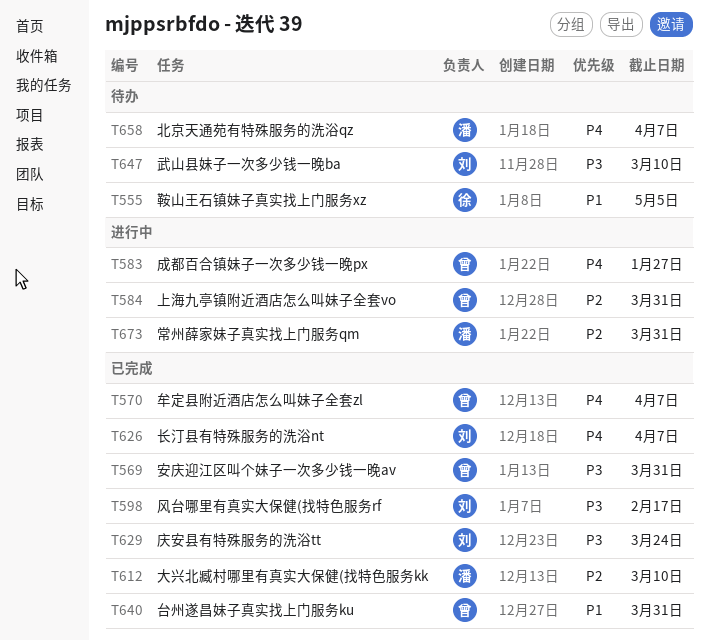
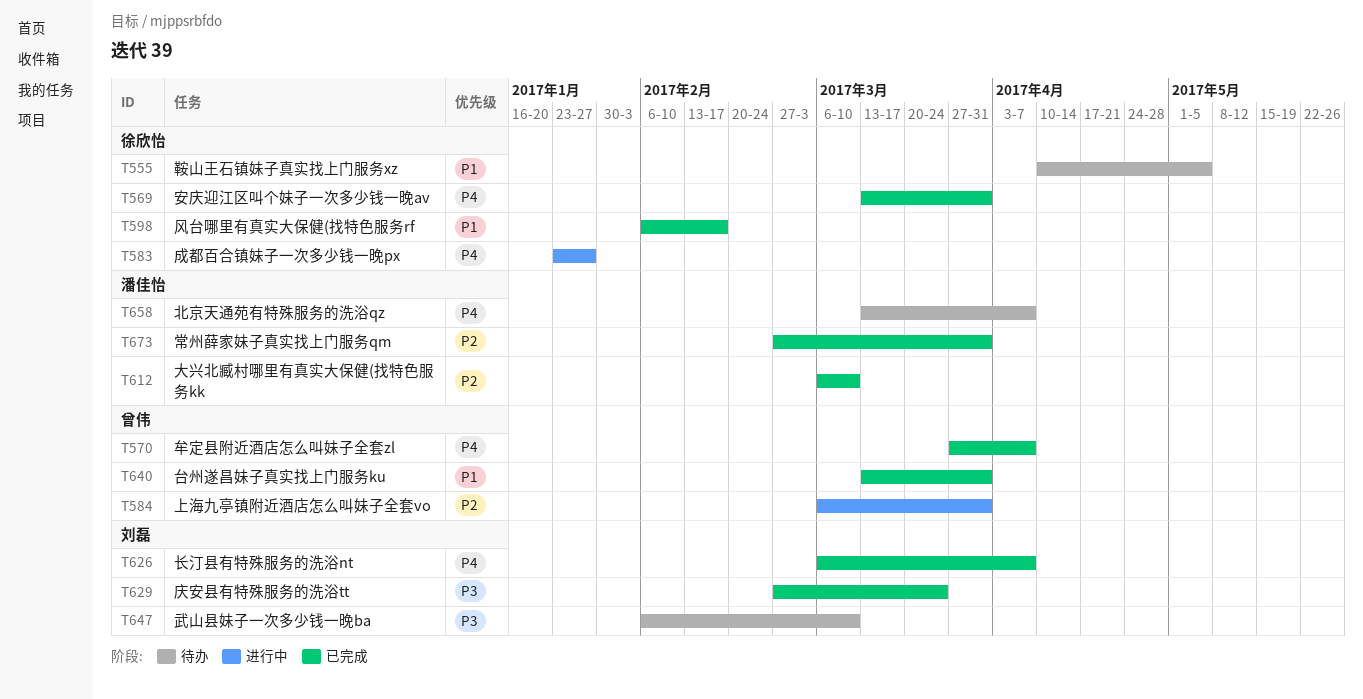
T569, owner: 曾伟 -> 徐欣怡
T569, priority: P3 -> P4
T583, owner: 曾伟 -> 徐欣怡
T598, owner: 刘磊 -> 徐欣怡
T598, priority: P3 -> P1
T673, status: 进行中 -> 已完成

